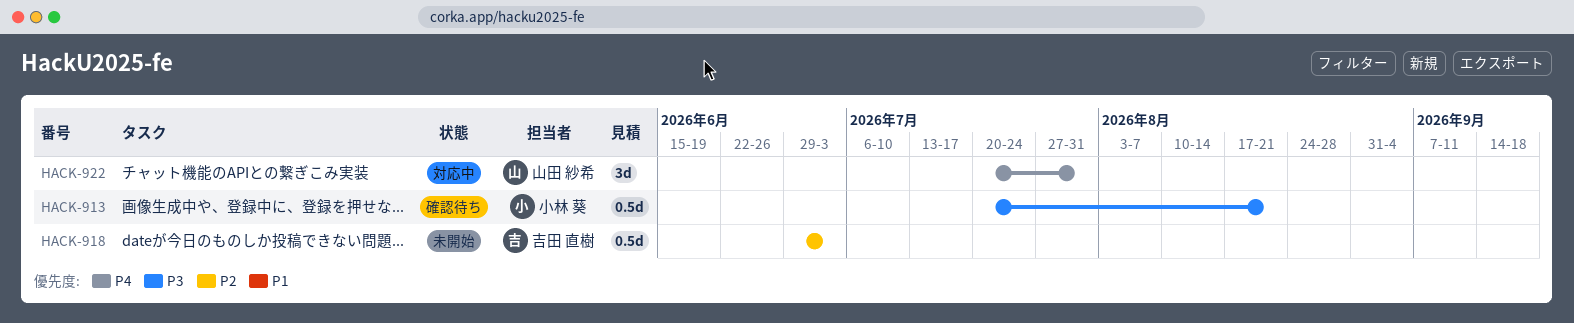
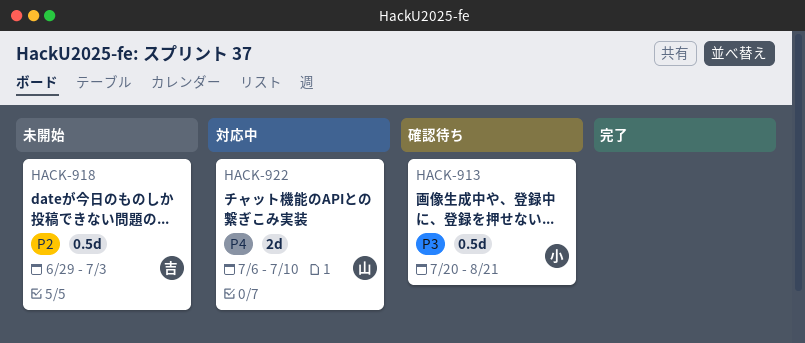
HACK-922, estimate: 3d -> 2d
HACK-922, start: Jul 20 -> Jul 6
HACK-922, due: Jul 31 -> Jul 10

